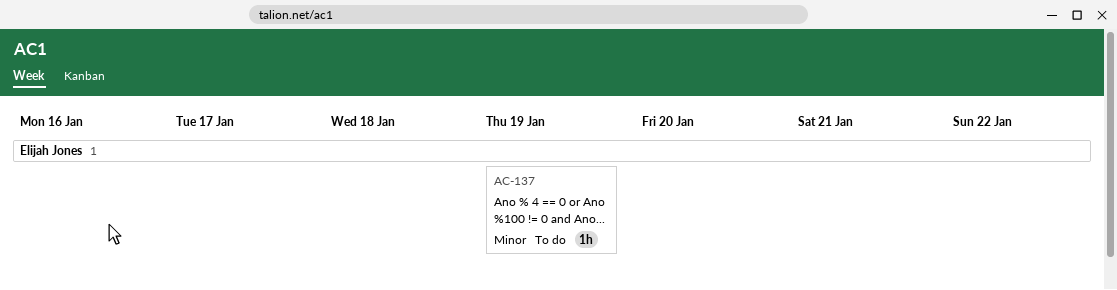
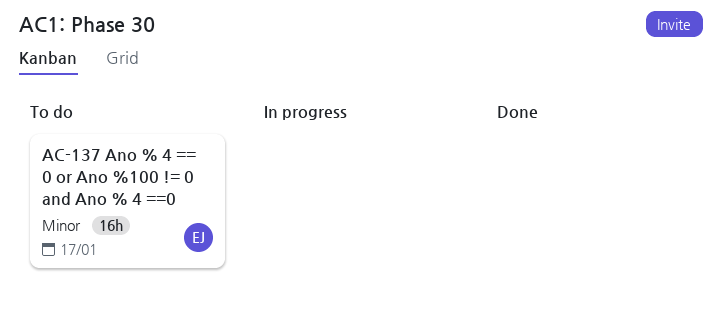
AC-137, estimate: 1h -> 16h
AC-137, due: Jan 19 -> Jan 17

